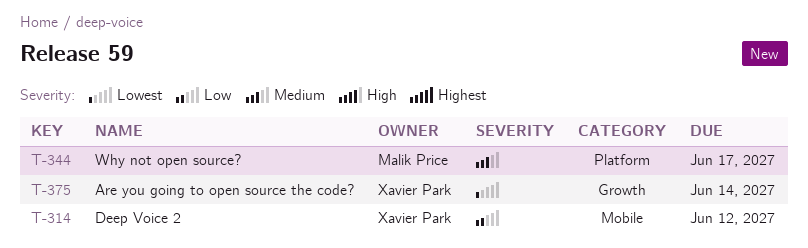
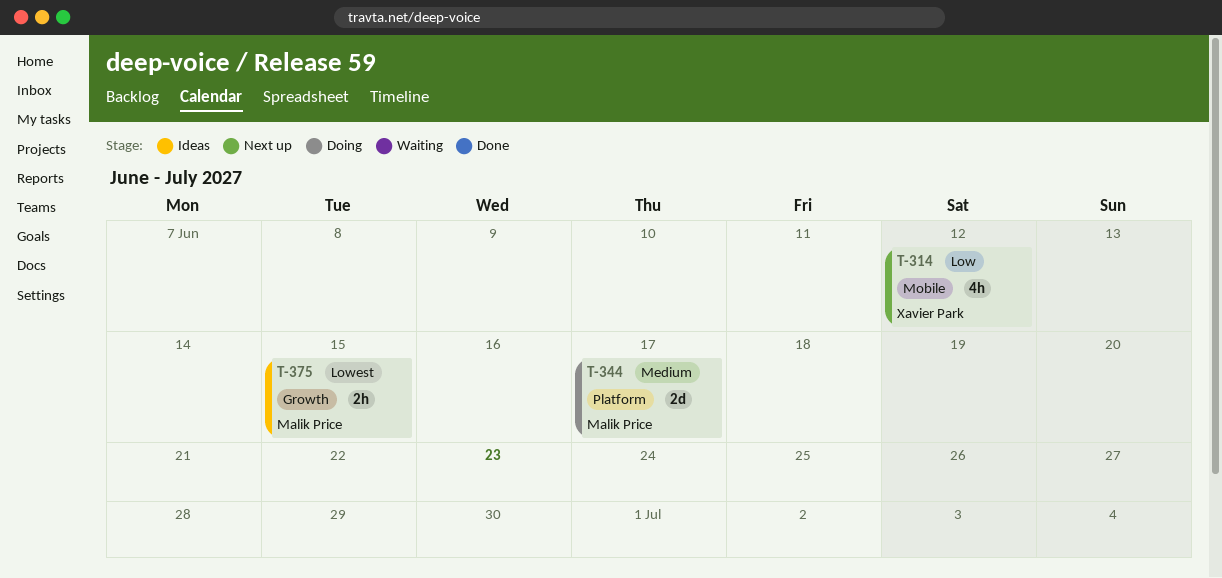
T-375, owner: Xavier Park -> Malik Price
T-375, due: Jun 14 -> Jun 15

